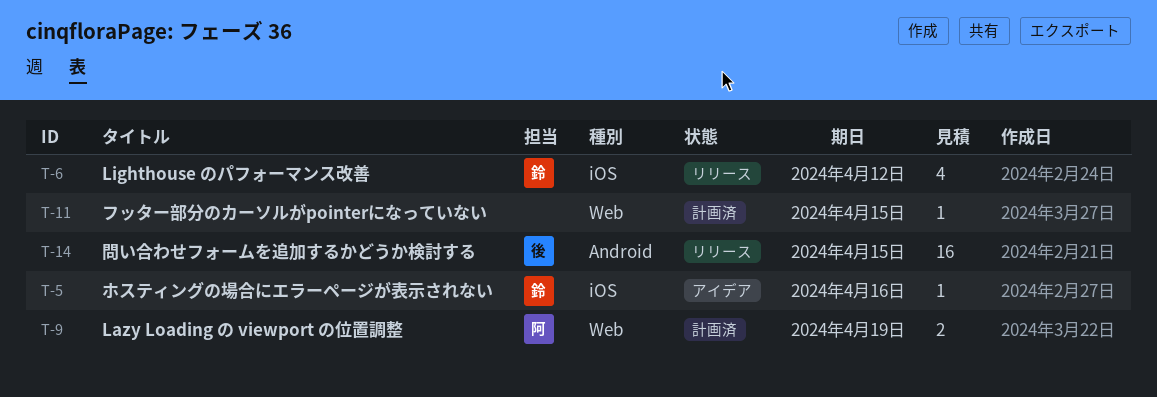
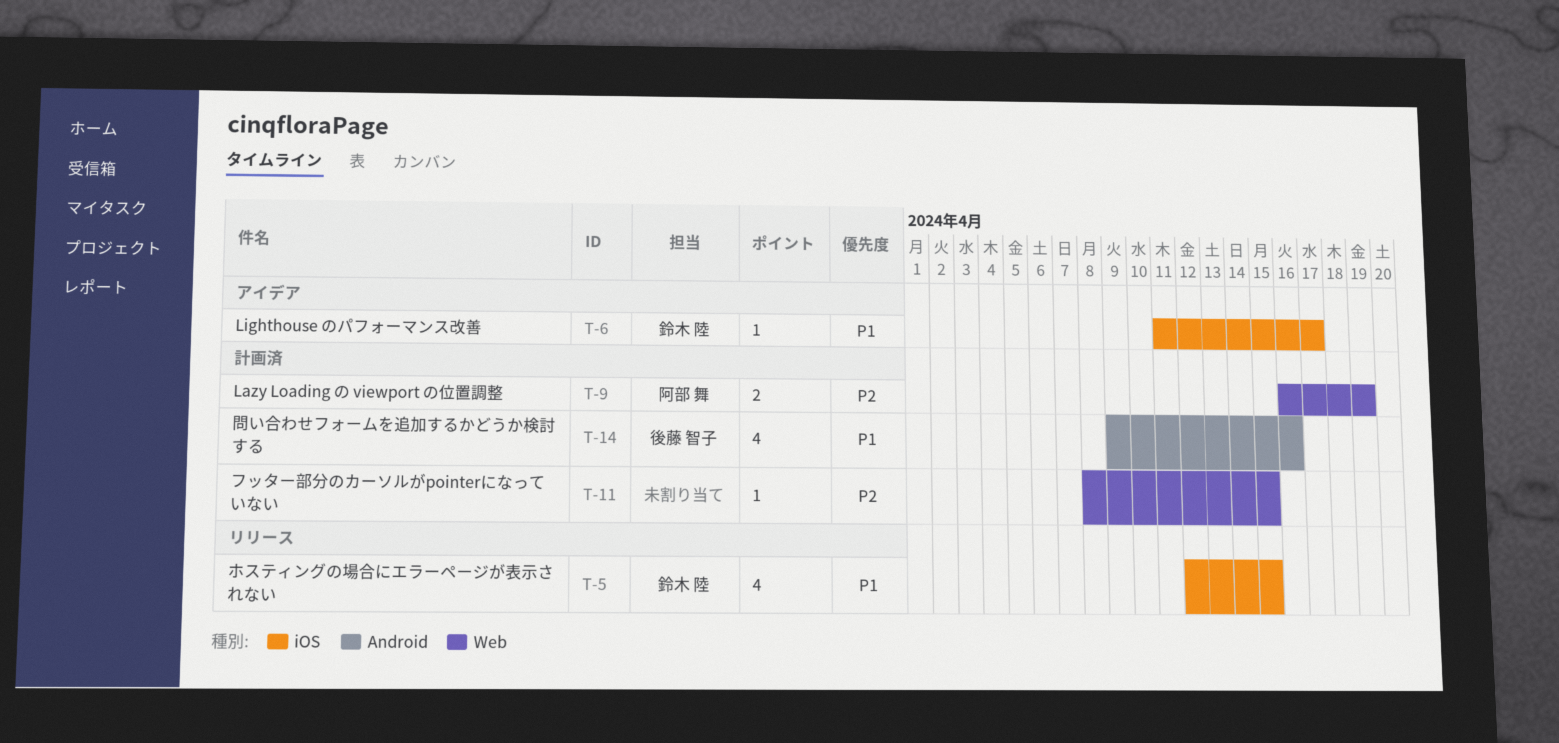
T-5, status: アイデア -> リリース
T-5, estimate: 1 -> 4
T-5, due: Apr 16 -> Apr 15
T-6, status: リリース -> アイデア
T-6, estimate: 4 -> 1
T-6, due: Apr 12 -> Apr 17
T-14, status: リリース -> 計画済
T-14, estimate: 16 -> 4
T-14, due: Apr 15 -> Apr 16

